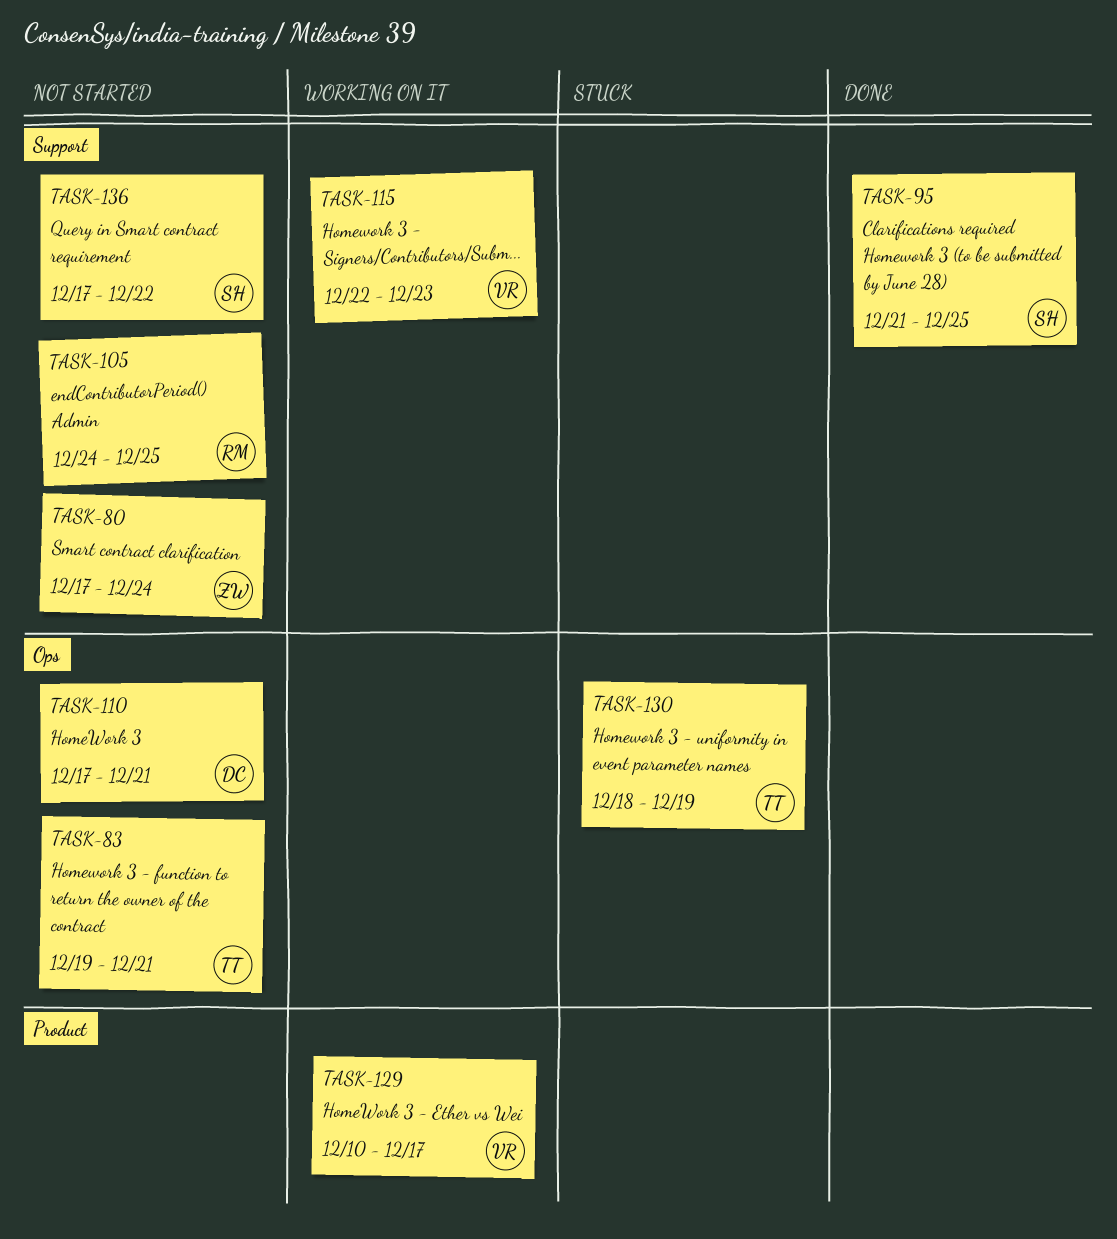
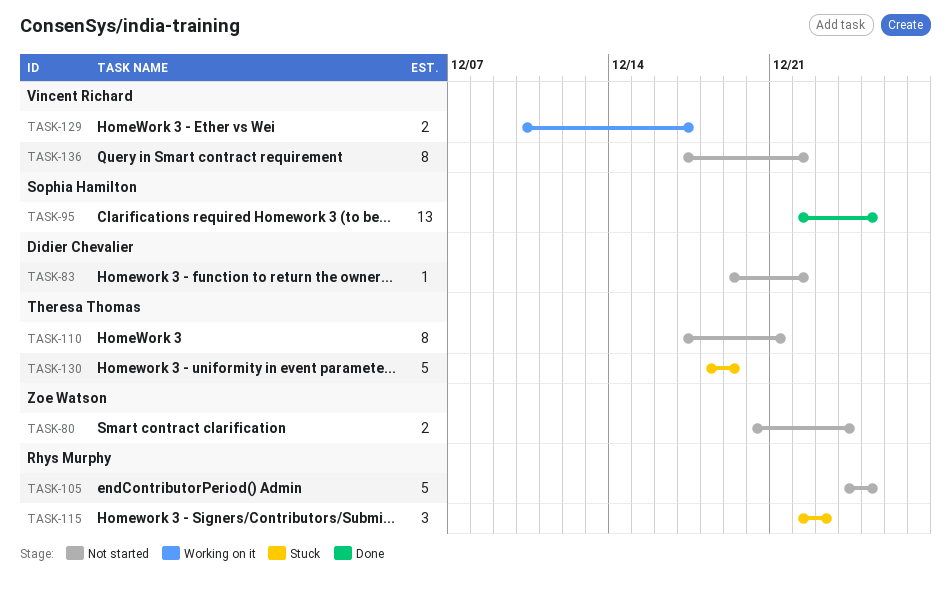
TASK-80, start: Dec 17 -> Dec 20
TASK-83, owner: Theresa Thomas -> Didier Chevalier
TASK-83, due: Dec 21 -> Dec 22
TASK-95, start: Dec 21 -> Dec 22
TASK-110, owner: Didier Chevalier -> Theresa Thomas
TASK-115, status: Working on it -> Stuck
TASK-115, owner: Vincent Richard -> Rhys Murphy
TASK-136, owner: Sophia Hamilton -> Vincent Richard

